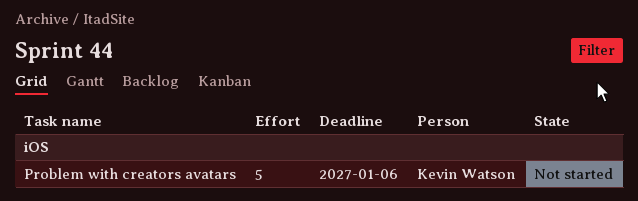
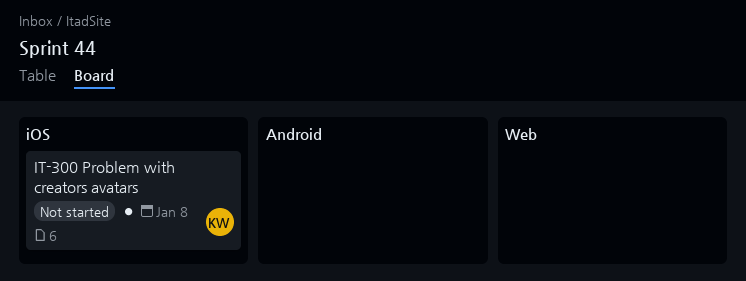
Problem with creators avatars, estimate: 5 -> 1
Problem with creators avatars, due: Jan 6 -> Jan 8

